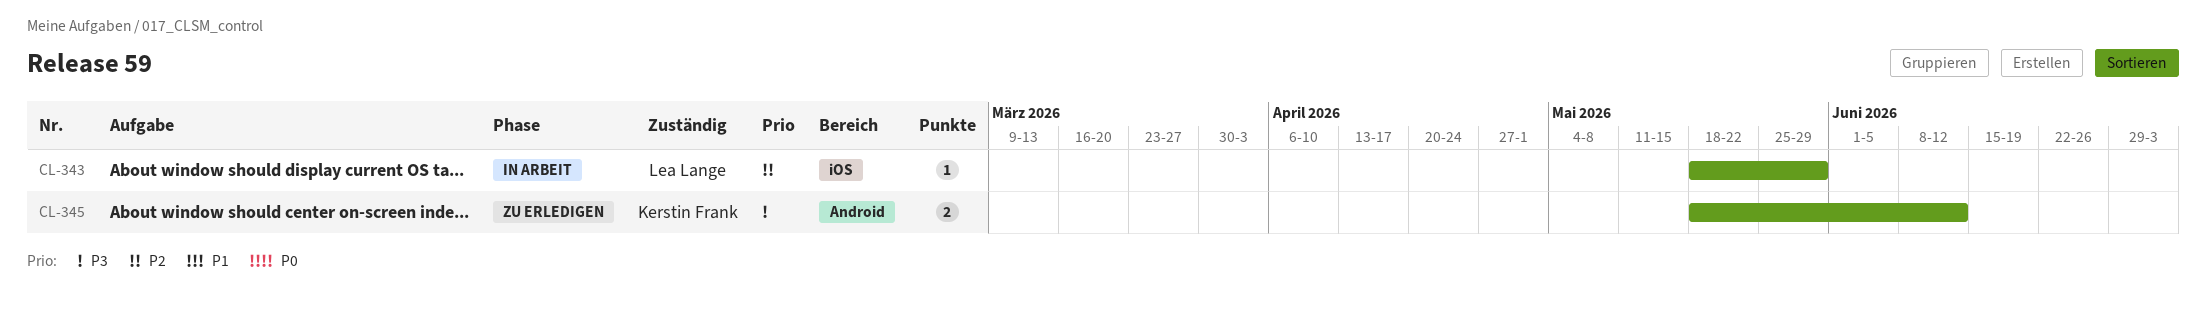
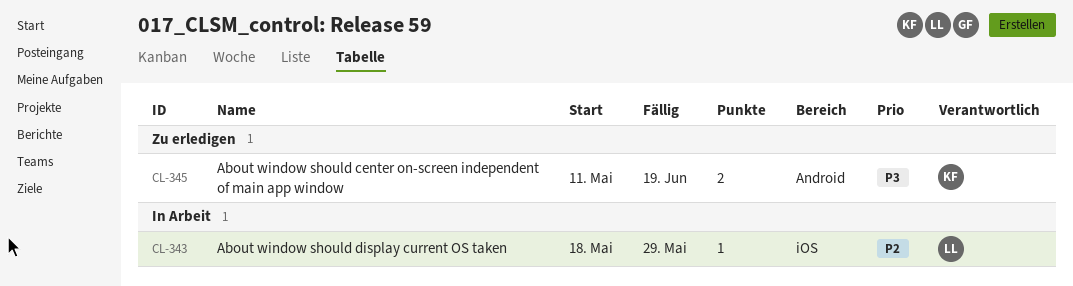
CL-345, start: May 18 -> May 11
CL-345, due: Jun 12 -> Jun 19

